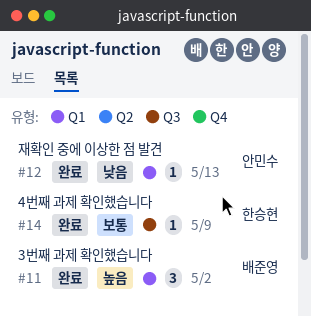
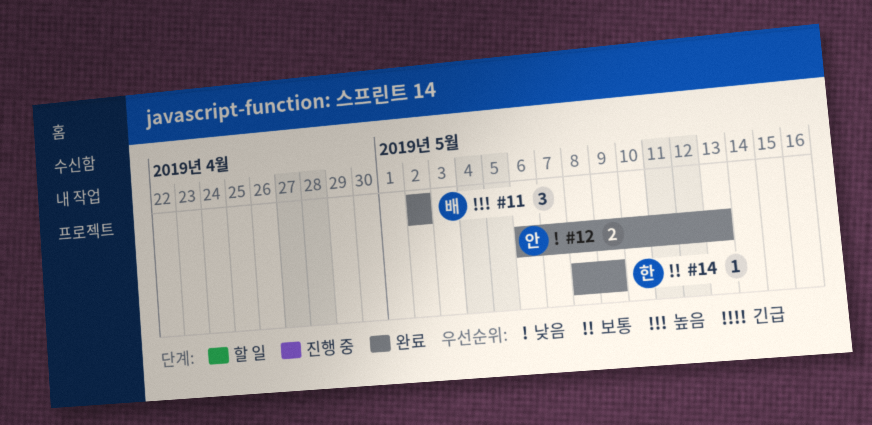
#12, estimate: 1 -> 2

